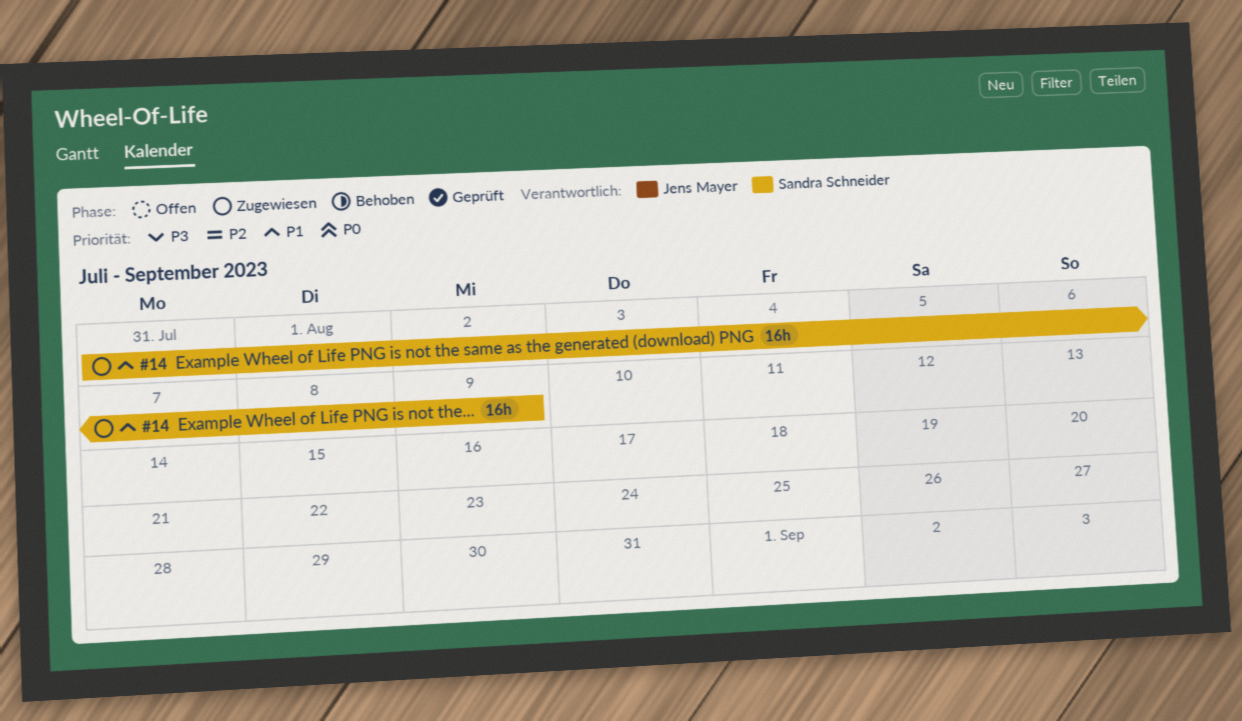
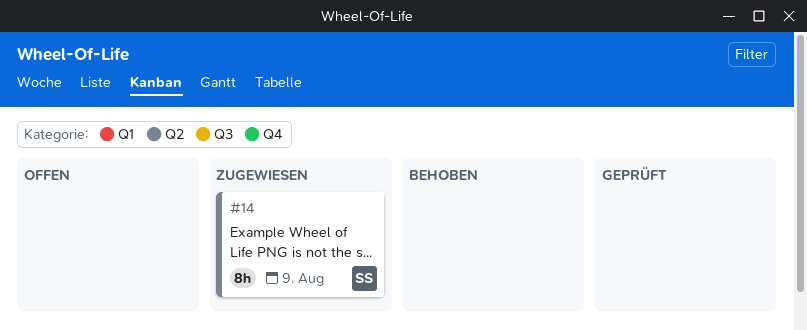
#14, estimate: 16h -> 8h

